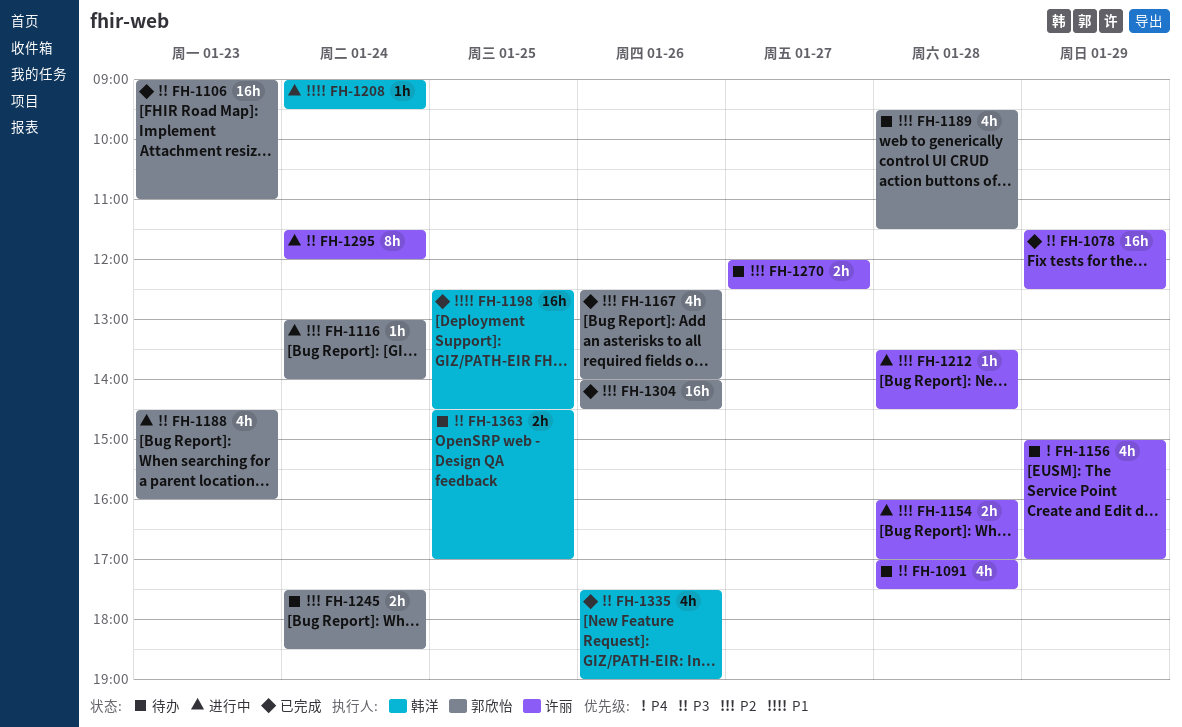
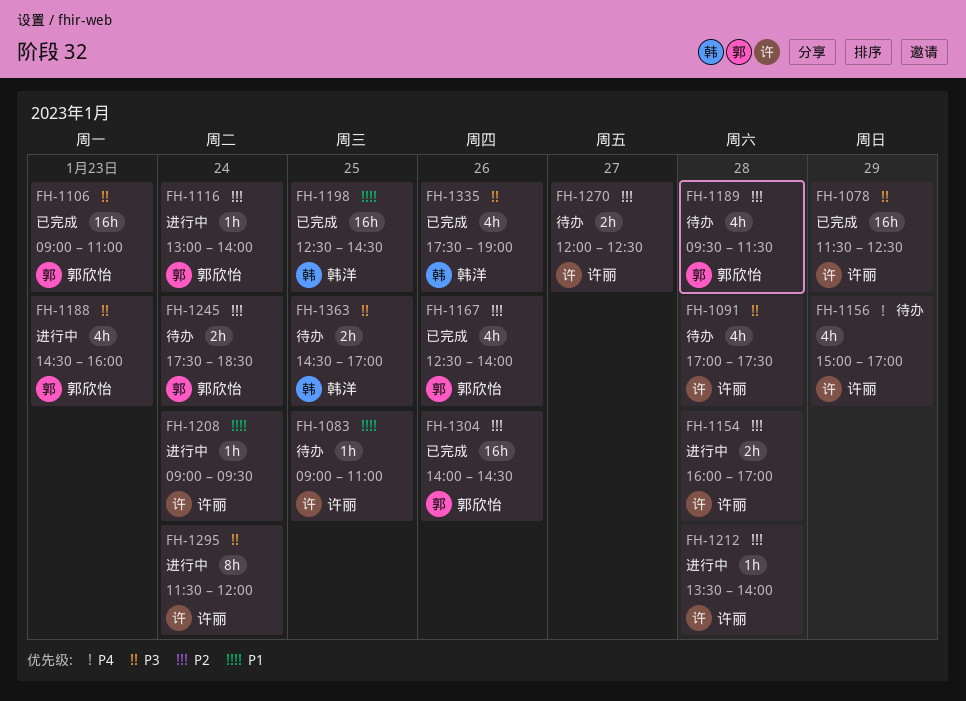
FH-1083: none -> present
FH-1208, owner: 韩洋 -> 许丽
FH-1212, ends: 14:30 -> 14:00

